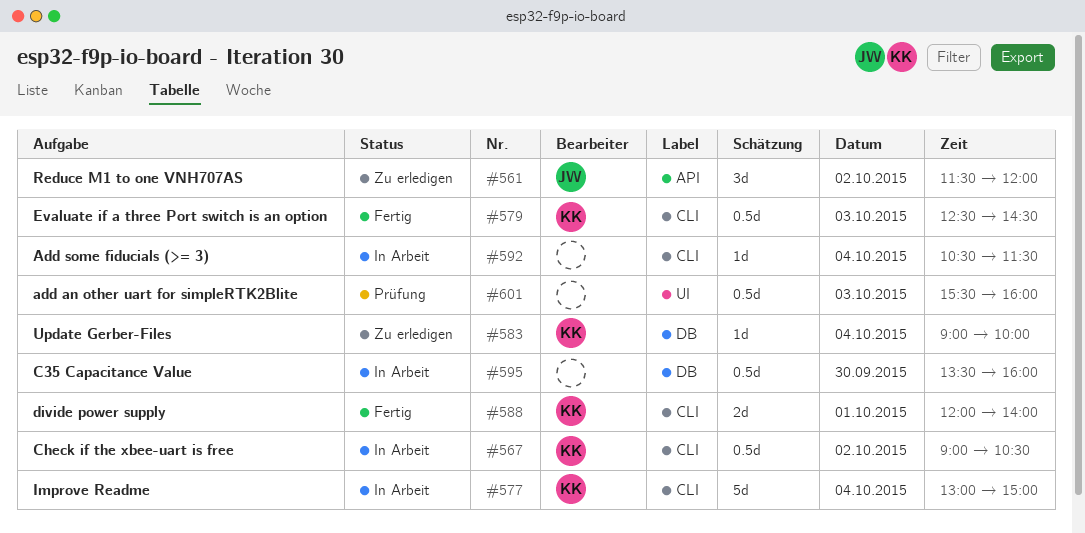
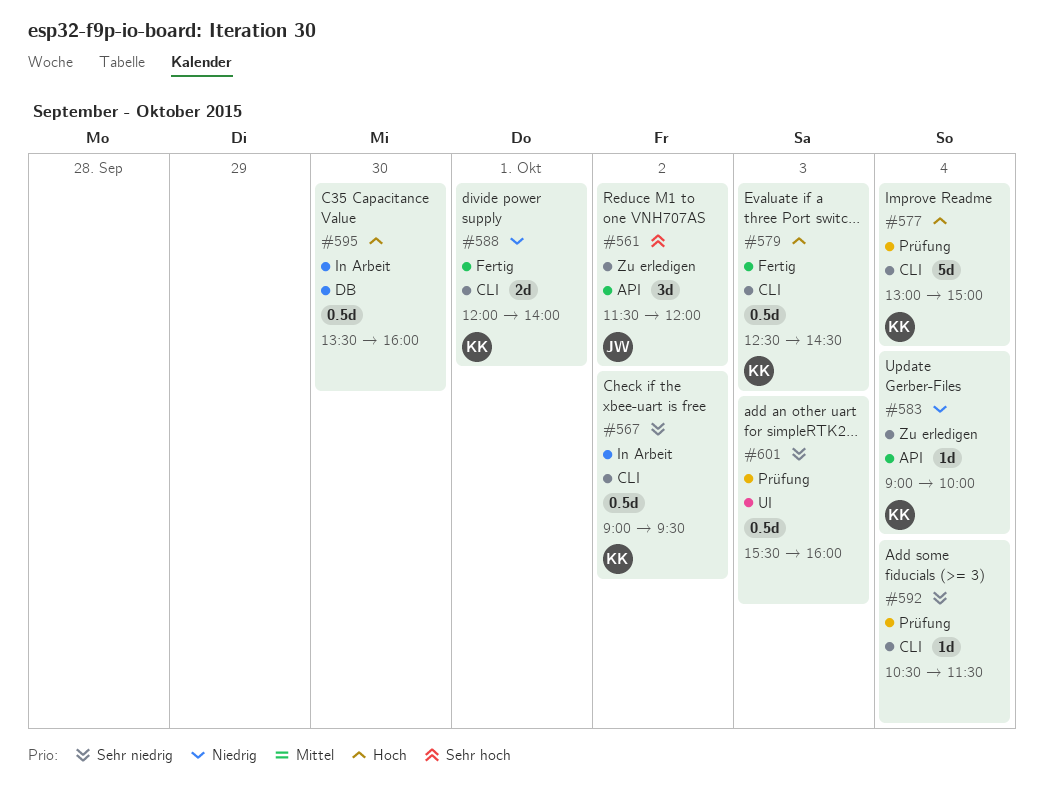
#567, ends: 10:30 -> 09:30
#577, status: In Arbeit -> Prüfung
#583, label: DB -> API
#592, status: In Arbeit -> Prüfung

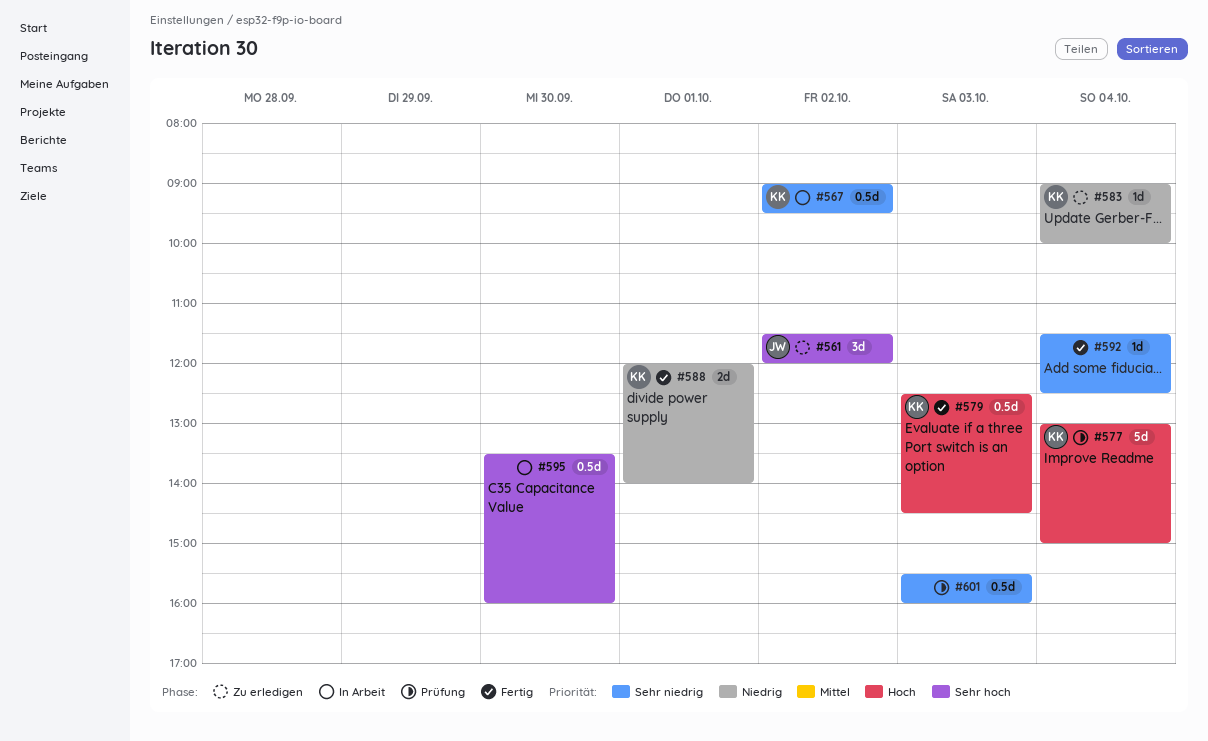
#592, status: Prüfung -> Fertig
#592, begins: 10:30 -> 11:30
#592, ends: 11:30 -> 12:30
#595, priority: Hoch -> Sehr hoch

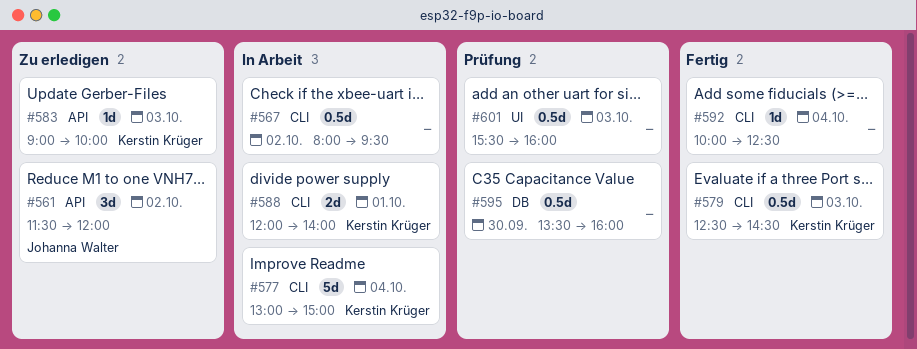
#567, owner: Kerstin Krüger -> none
#567, begins: 09:00 -> 08:00
#577, status: Prüfung -> In Arbeit
#583, day: Oct 4 -> Oct 3
#588, status: Fertig -> In Arbeit
#592, begins: 11:30 -> 10:00
#595, status: In Arbeit -> Prüfung

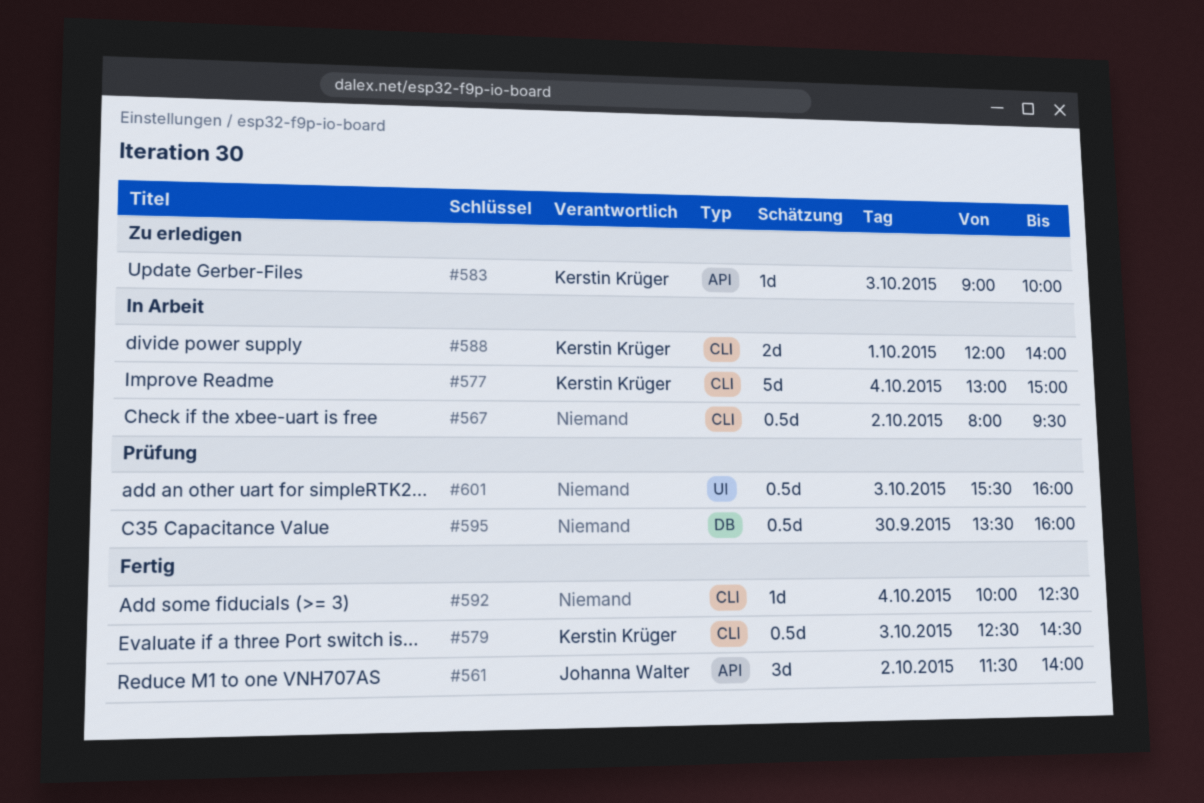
#561, status: Zu erledigen -> Fertig
#561, ends: 12:00 -> 14:00

